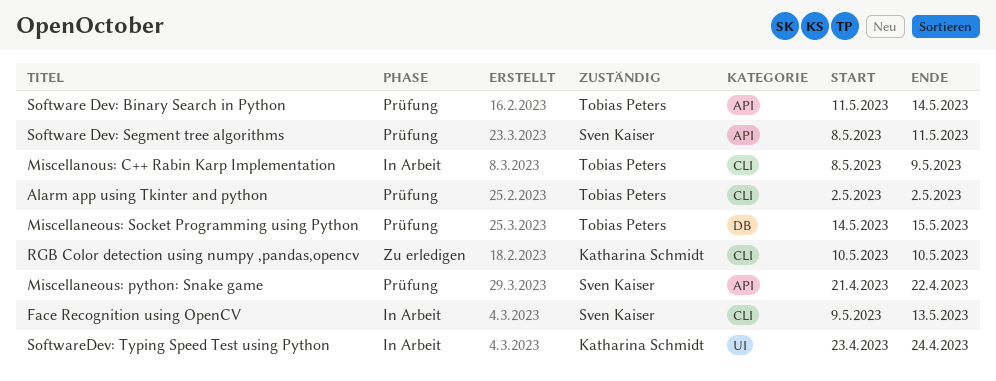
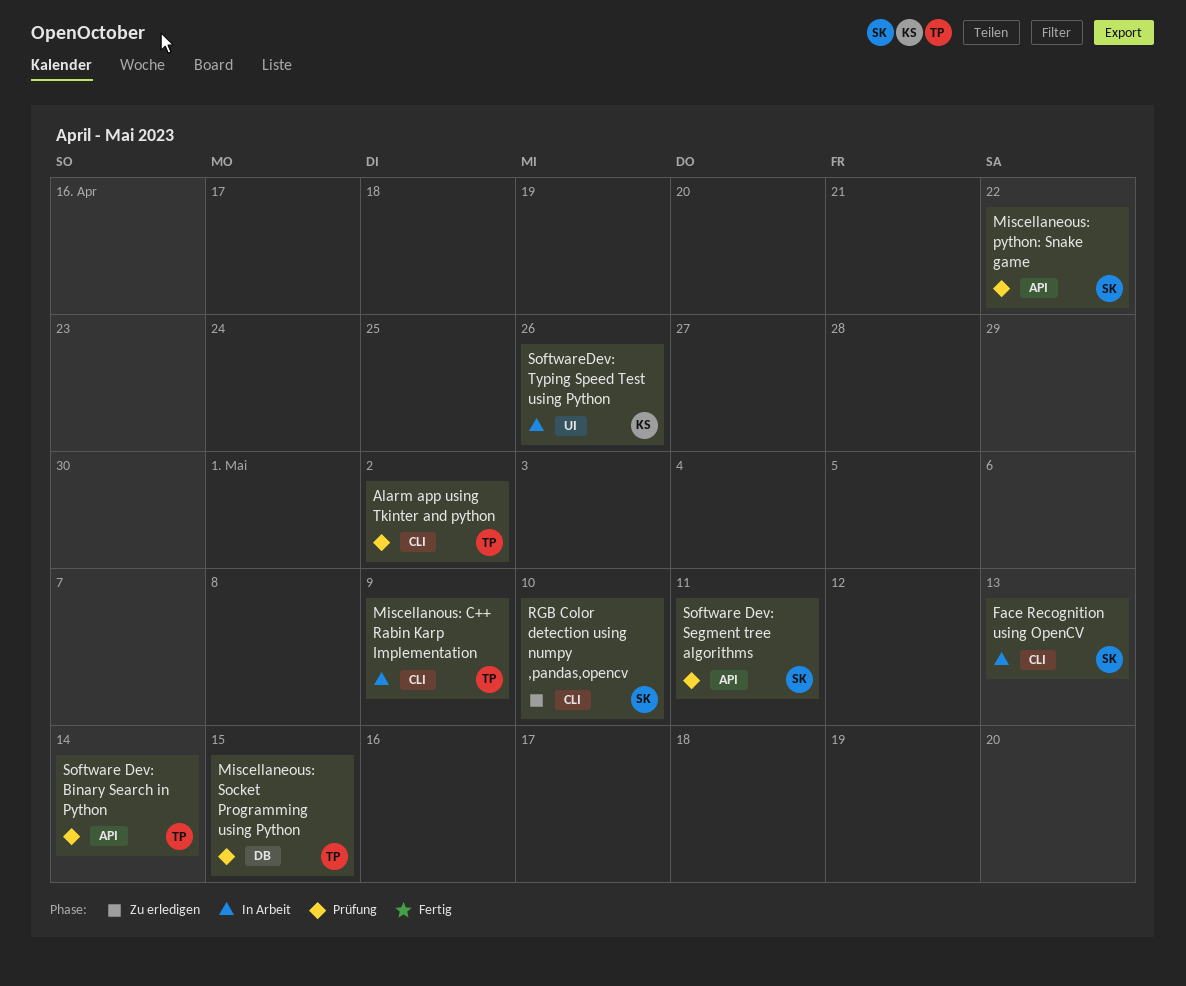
RGB Color detection using numpy ,pandas,opencv, owner: Katharina Schmidt -> Sven Kaiser
SoftwareDev: Typing Speed Test using Python, due: Apr 24 -> Apr 26

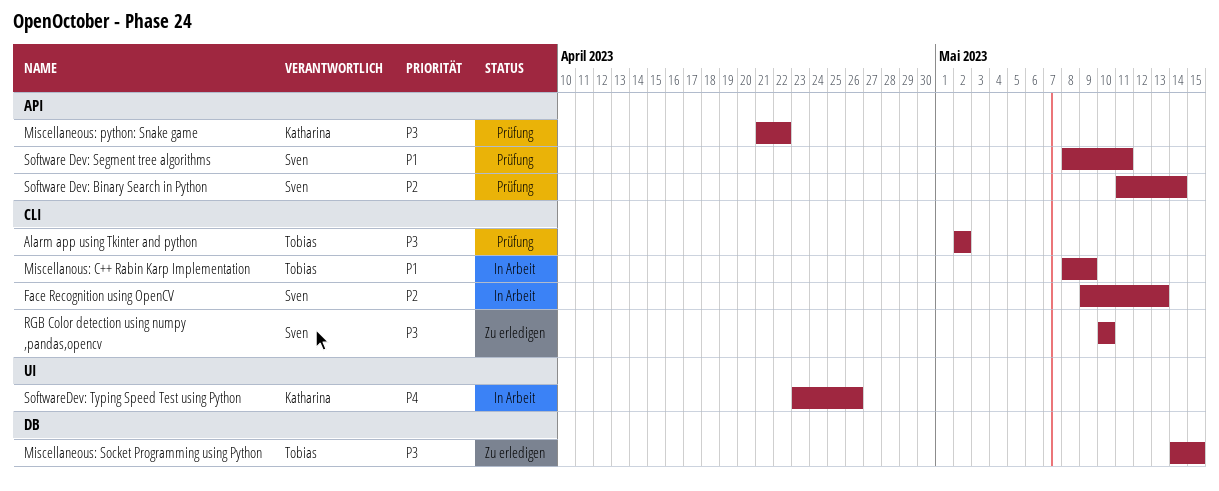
Miscellaneous: python: Snake game, owner: Sven -> Katharina
Miscellaneous: Socket Programming using Python, status: Prüfung -> Zu erledigen
Software Dev: Binary Search in Python, owner: Tobias -> Sven

